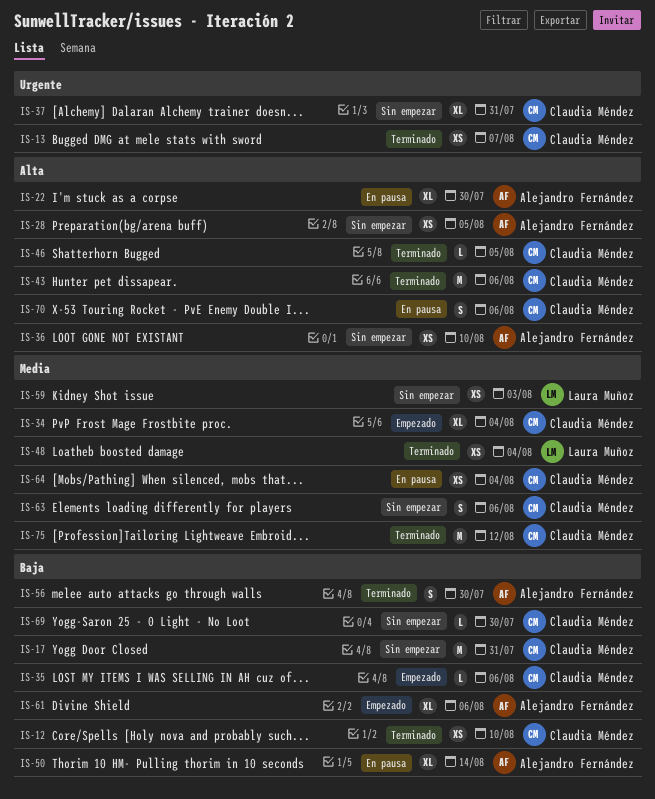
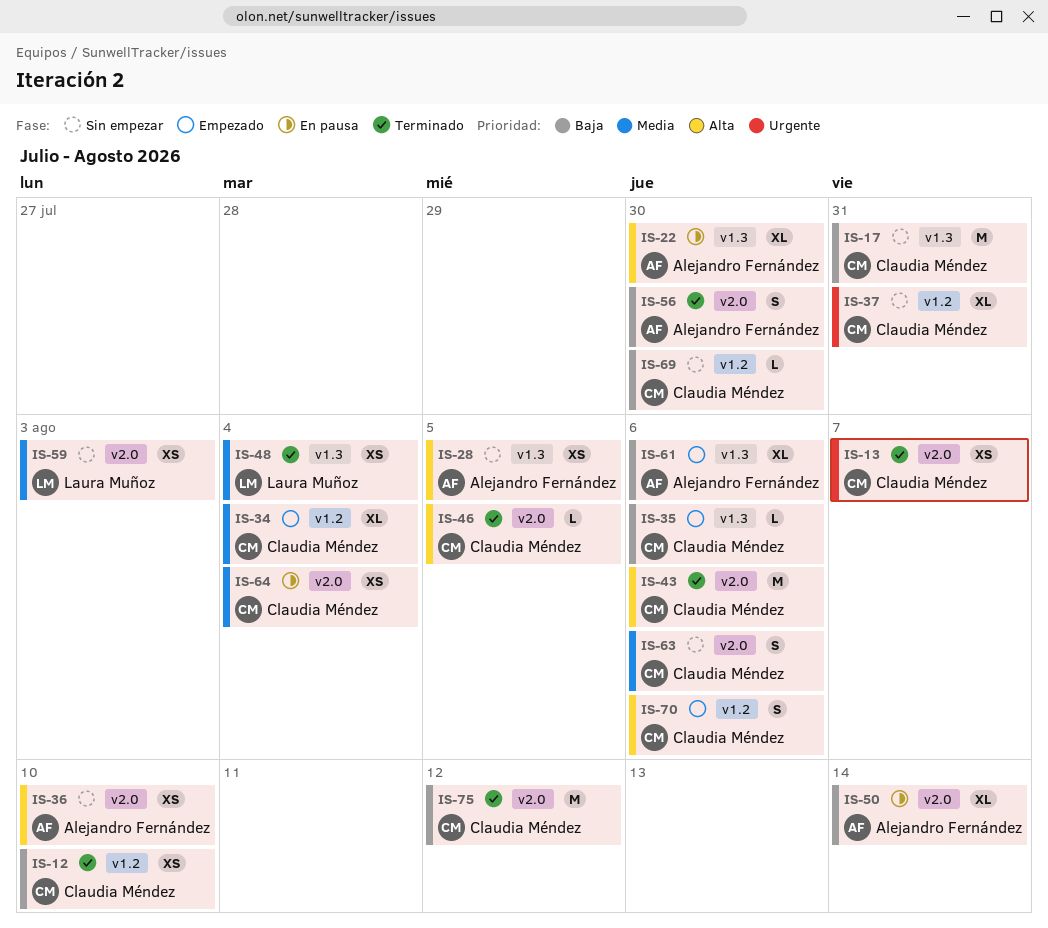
IS-70, status: En pausa -> Empezado
IS-75, priority: Media -> Baja

